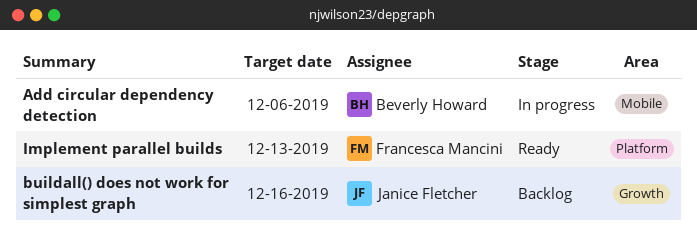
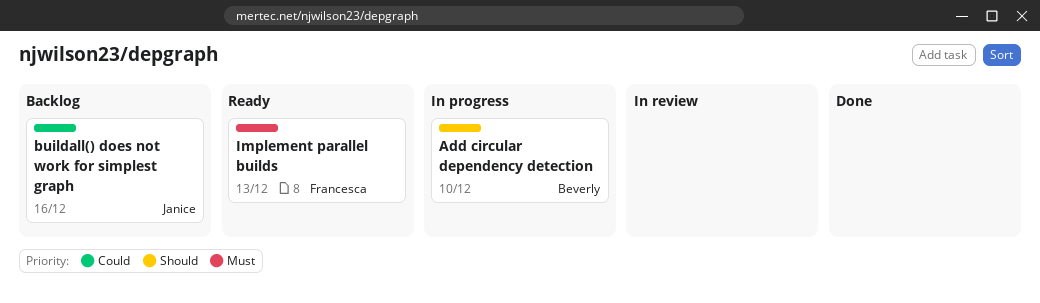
Add circular dependency detection, due: Dec 6 -> Dec 10

